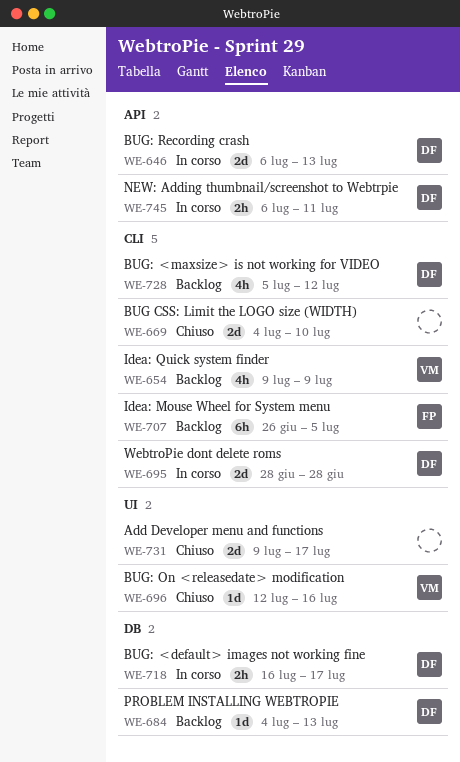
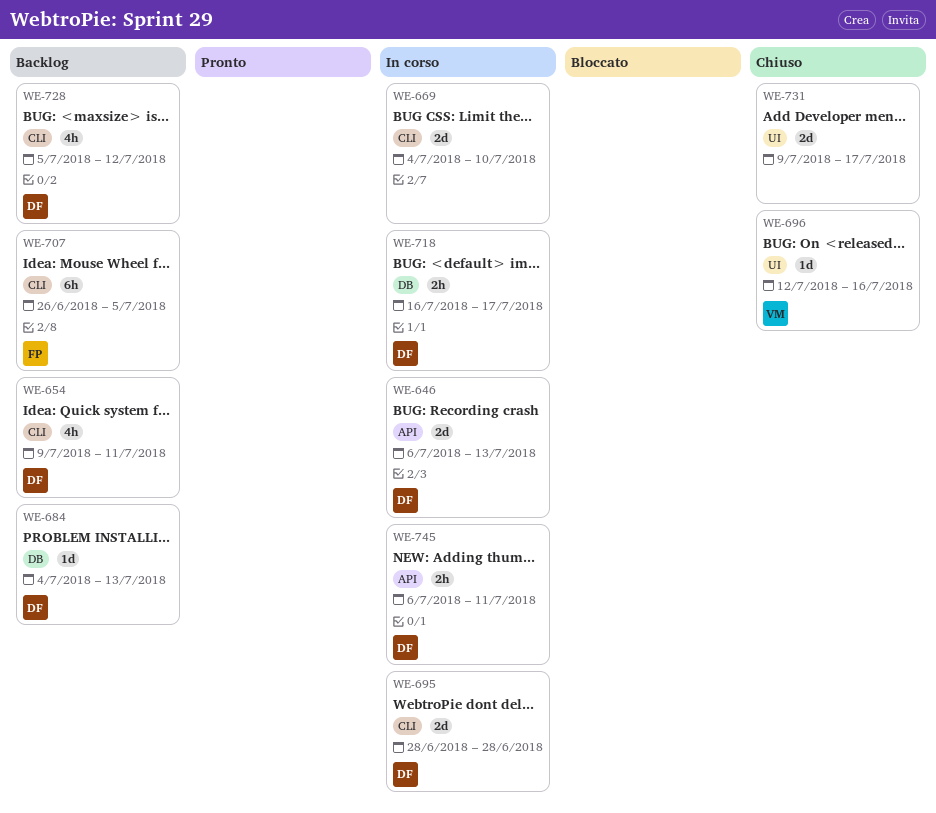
WE-654, owner: VM -> DF
WE-654, due: Jul 9 -> Jul 11
WE-669, status: Chiuso -> In corso

